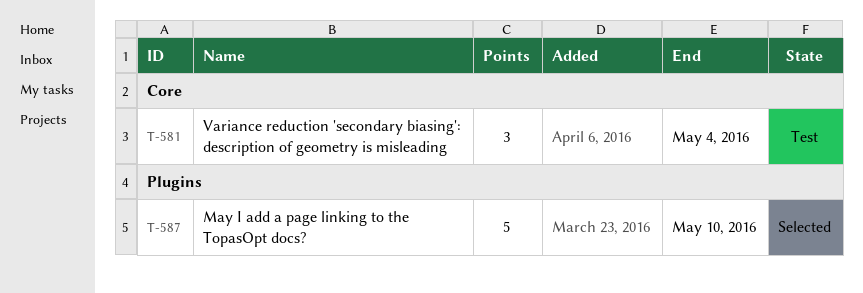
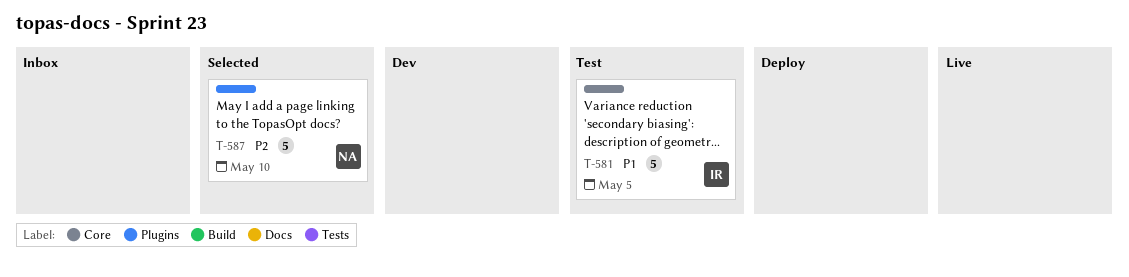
T-581, estimate: 3 -> 5
T-581, due: May 4 -> May 5

